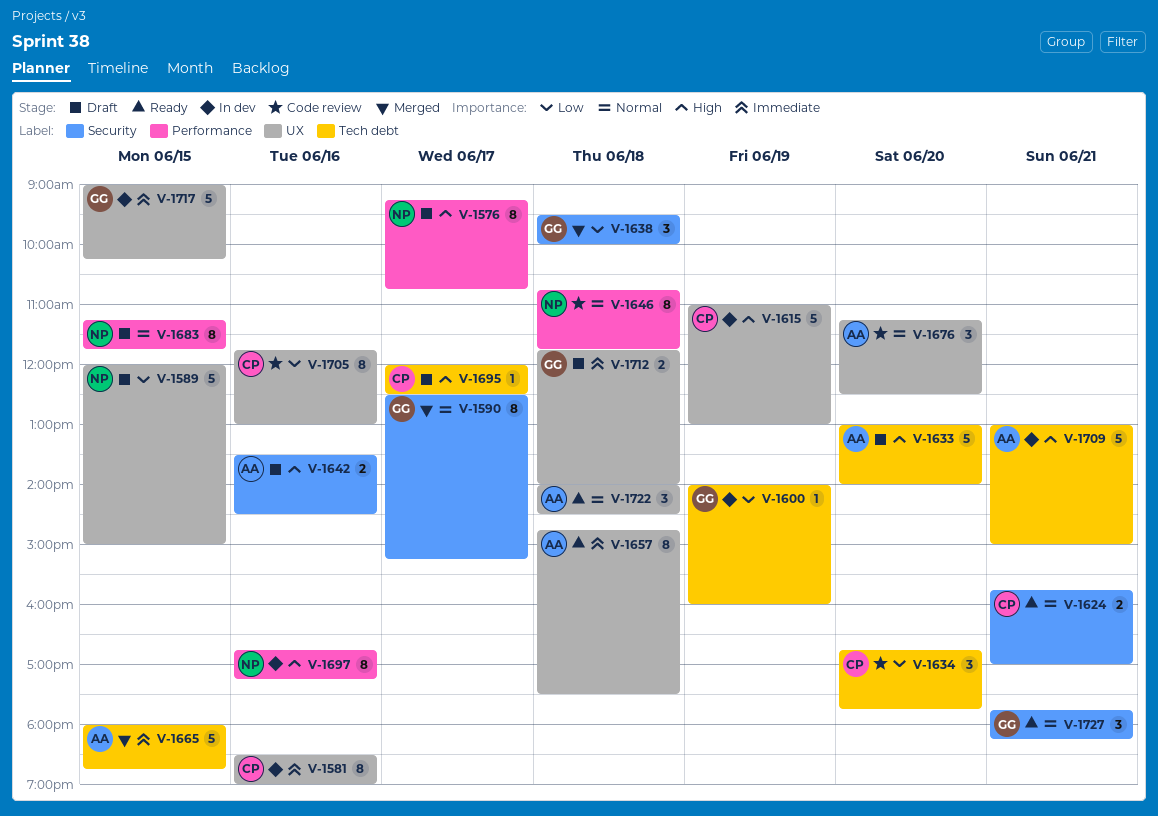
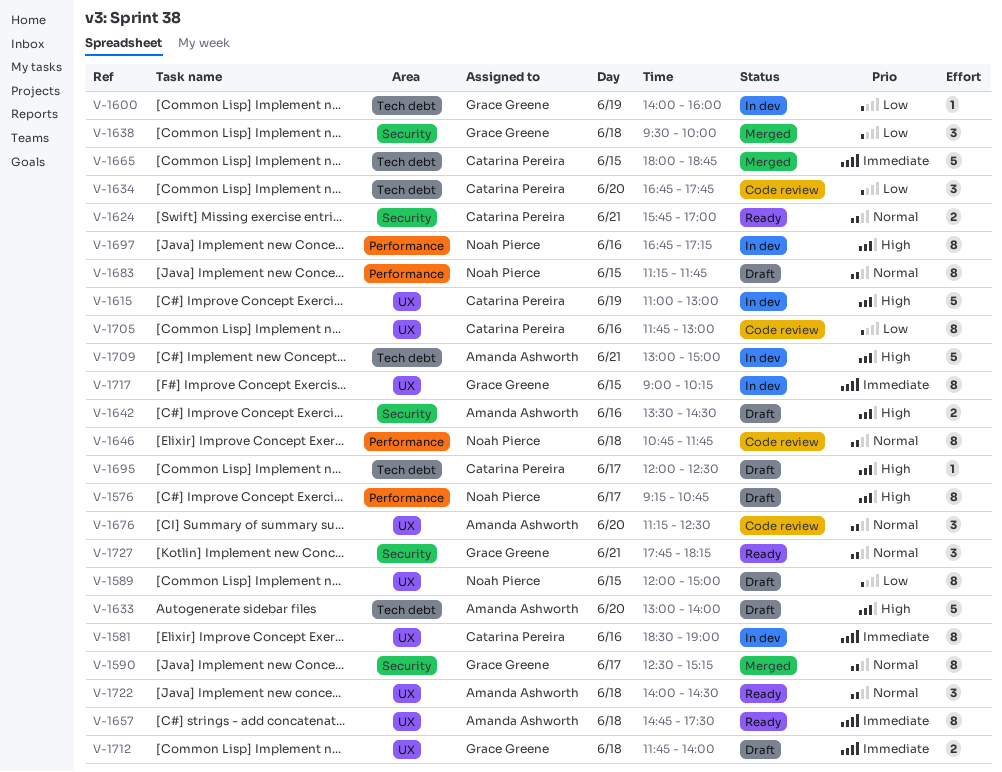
V-1589, estimate: 5 -> 8
V-1665, owner: Amanda Ashworth -> Catarina Pereira
V-1717, estimate: 5 -> 8

